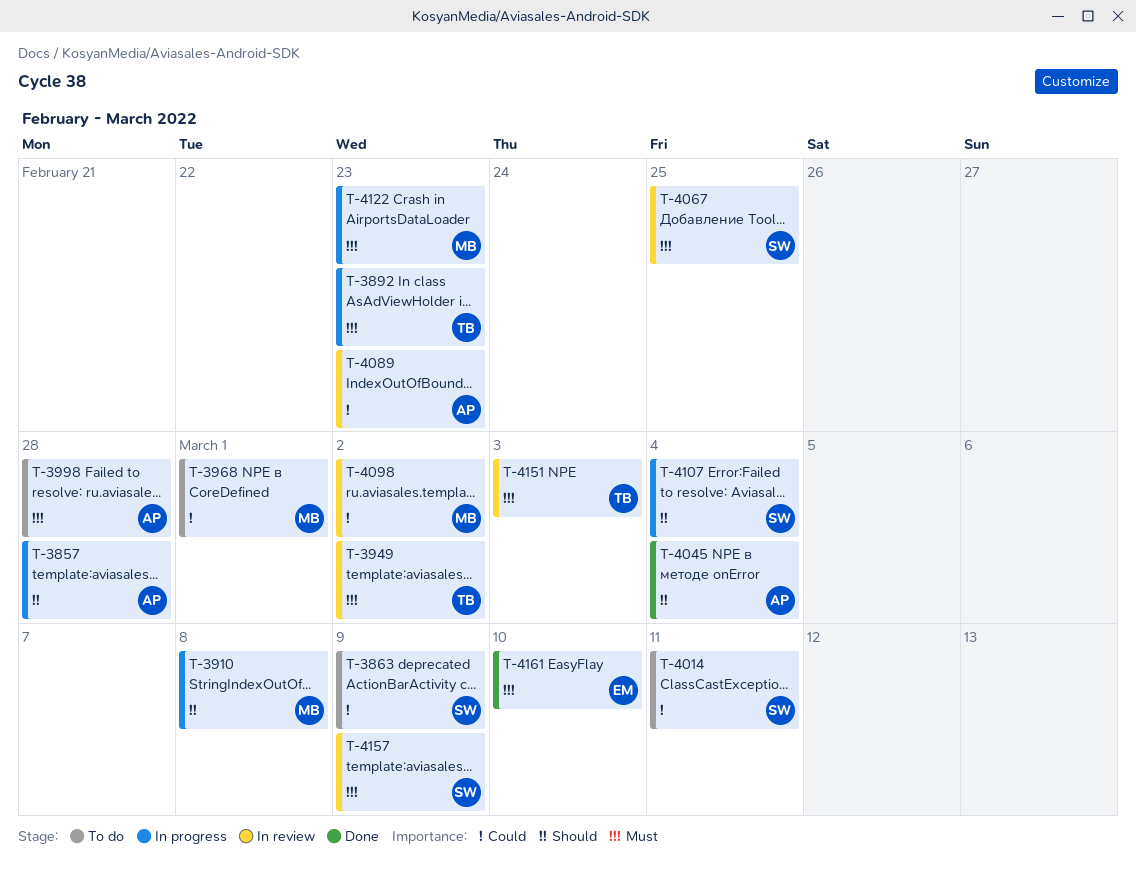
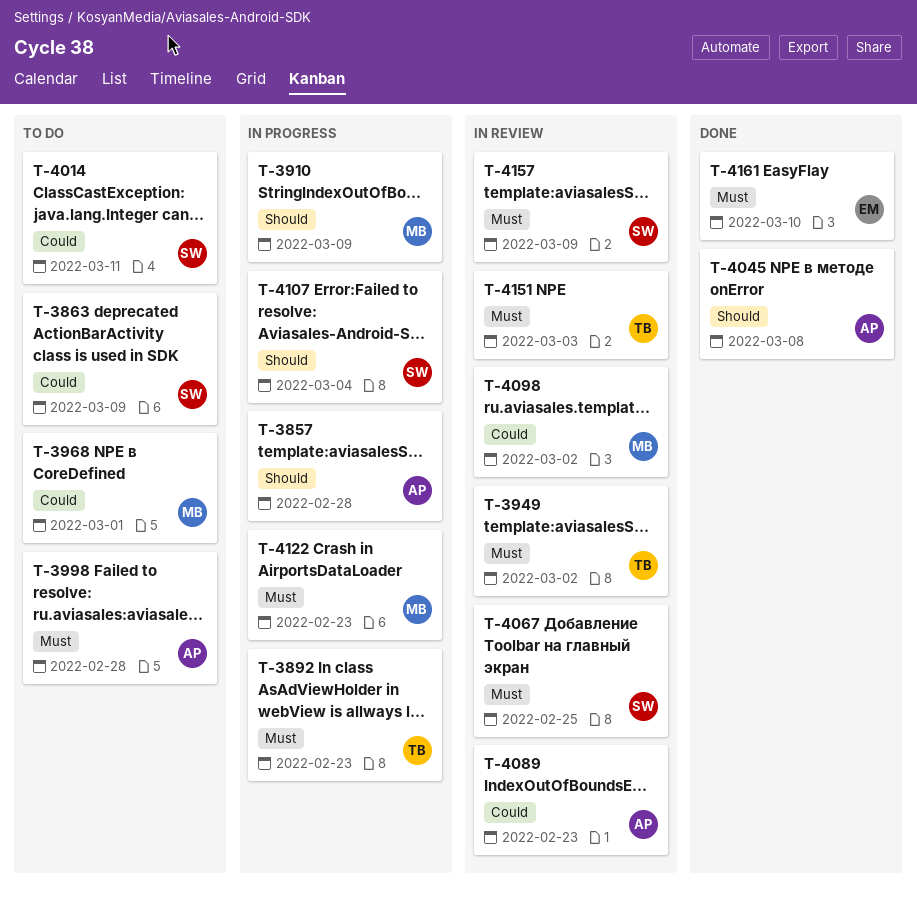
T-3910, due: Mar 8 -> Mar 9
T-4045, due: Mar 4 -> Mar 8

